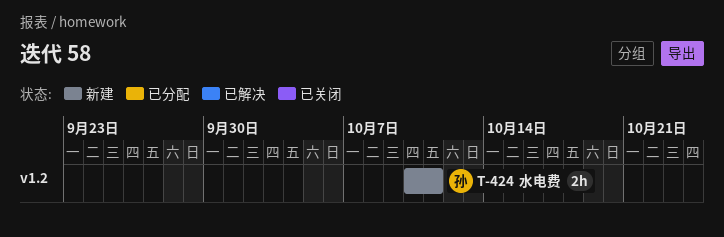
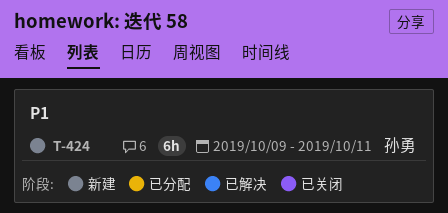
T-424, estimate: 2h -> 6h
T-424, start: Oct 10 -> Oct 9

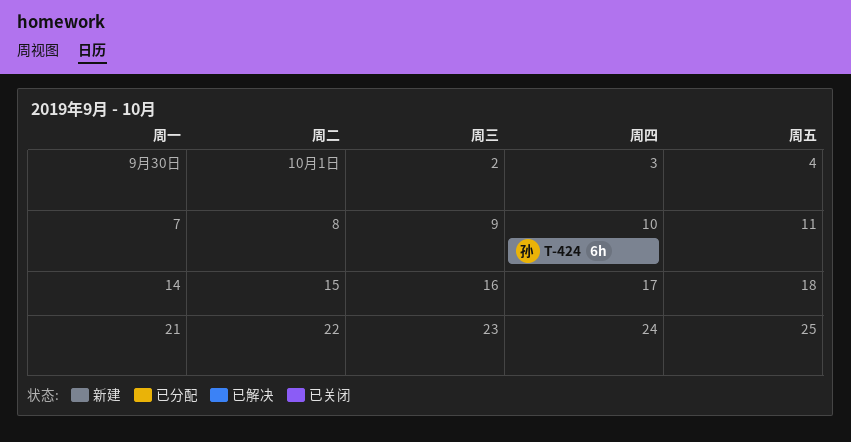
T-424, start: Oct 9 -> Oct 10
T-424, due: Oct 11 -> Oct 10

